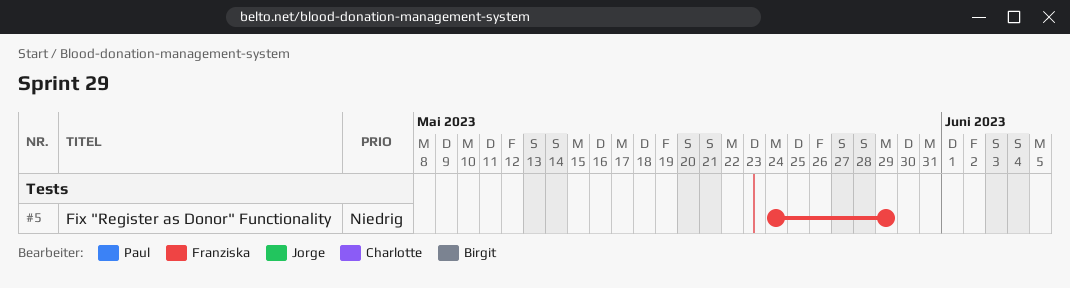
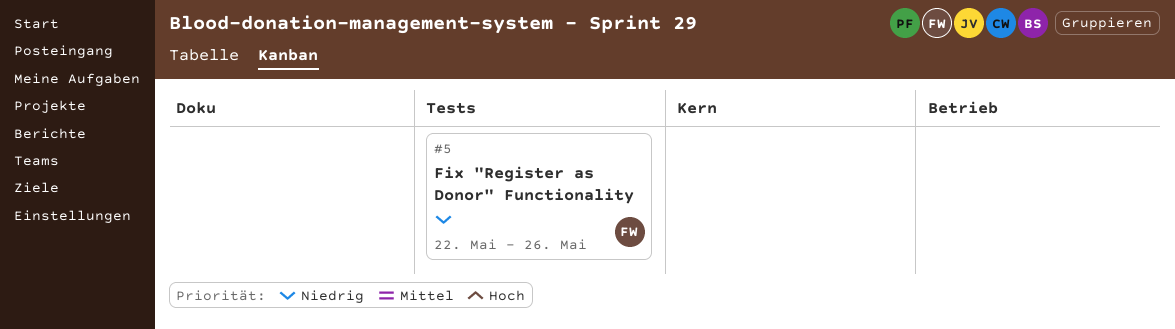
#5, start: May 24 -> May 22
#5, due: May 29 -> May 26

